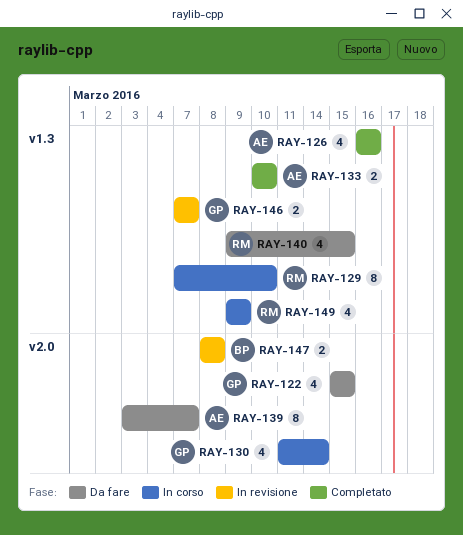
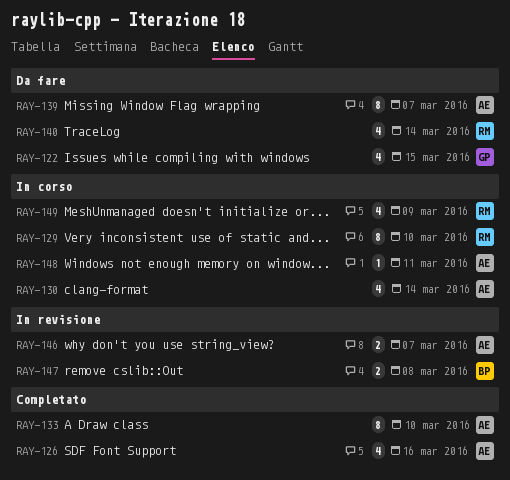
RAY-130, owner: GP -> AE
RAY-133, estimate: 2 -> 8
RAY-140, due: Mar 15 -> Mar 14
RAY-146, owner: GP -> AE
RAY-148: none -> present

